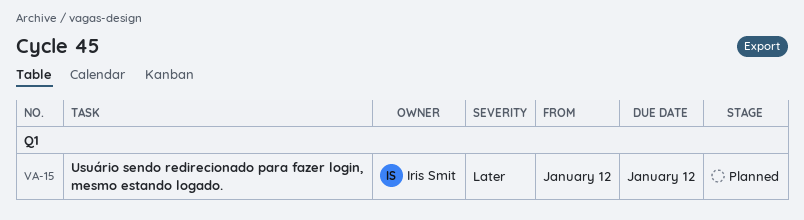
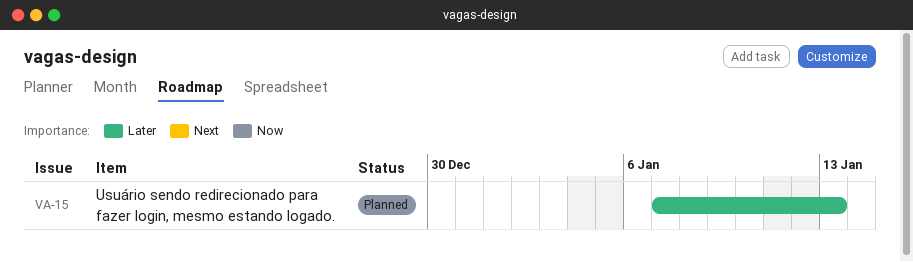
VA-15, start: Jan 12 -> Jan 7
VA-15, due: Jan 12 -> Jan 13

